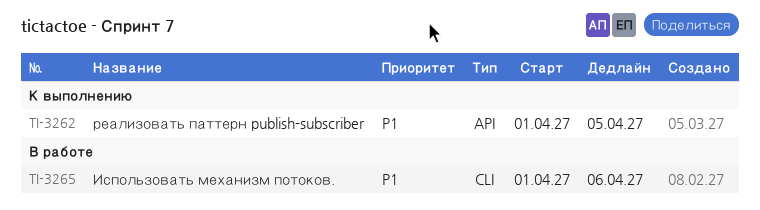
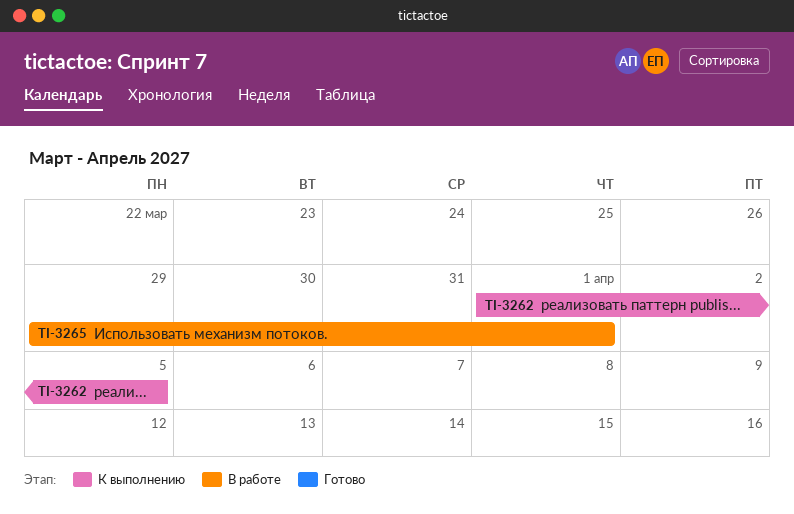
TI-3265, start: Apr 1 -> Mar 29
TI-3265, due: Apr 6 -> Apr 1

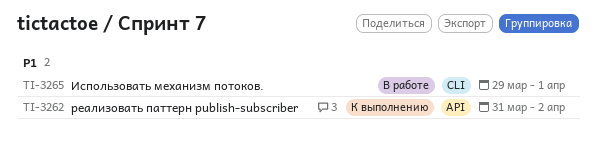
TI-3262, start: Apr 1 -> Mar 31
TI-3262, due: Apr 5 -> Apr 2

